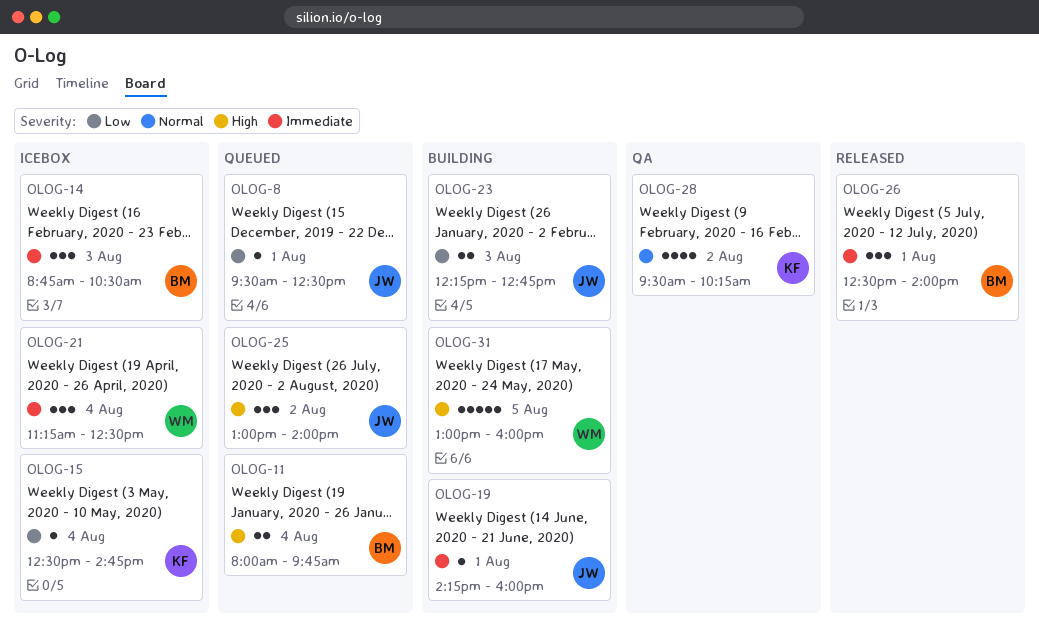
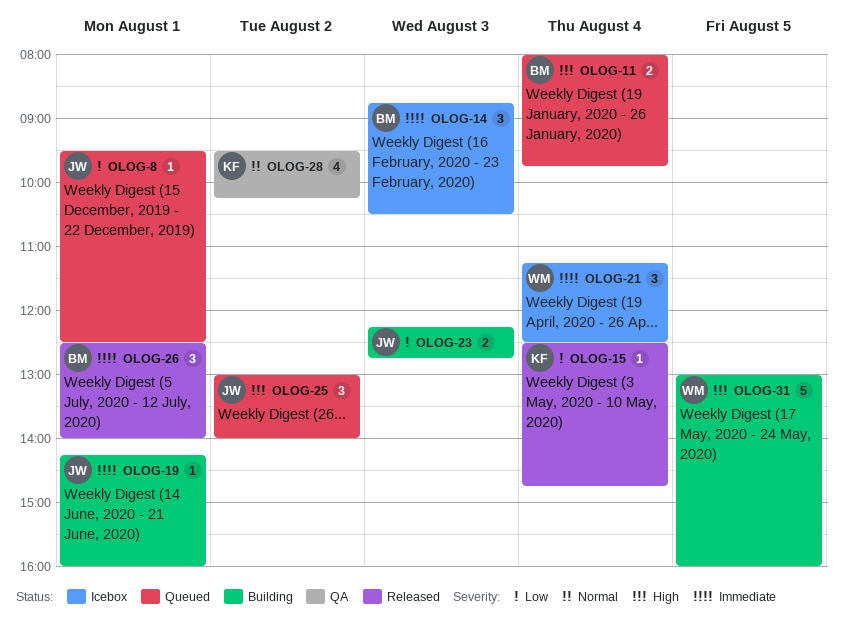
OLOG-15, status: Icebox -> Released

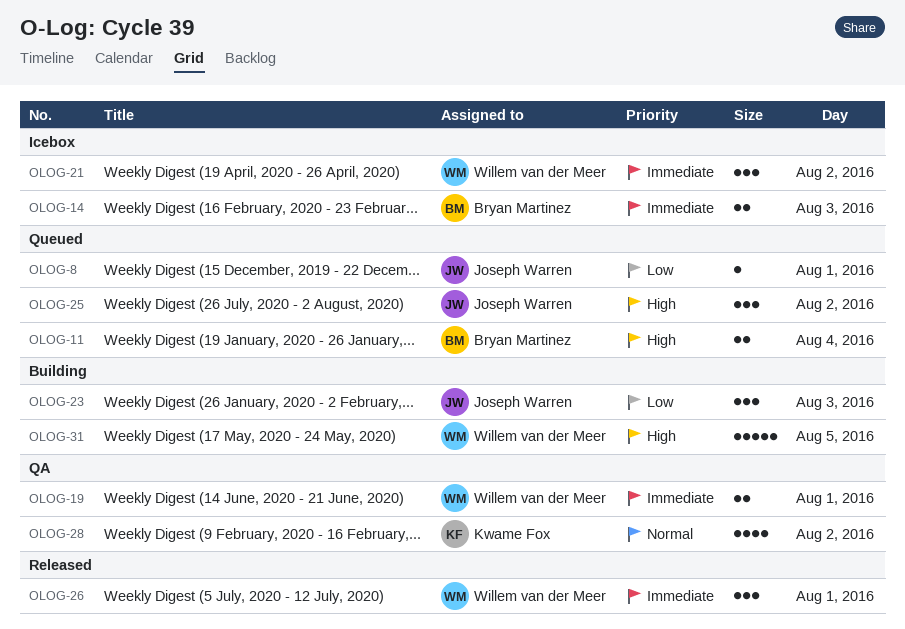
OLOG-14, estimate: 3 -> 2
OLOG-15: present -> none
OLOG-19, status: Building -> QA
OLOG-19, owner: Joseph Warren -> Willem van der Meer
OLOG-19, estimate: 1 -> 2
OLOG-21, day: Aug 4 -> Aug 2
OLOG-23, estimate: 2 -> 3
OLOG-26, owner: Bryan Martinez -> Willem van der Meer

